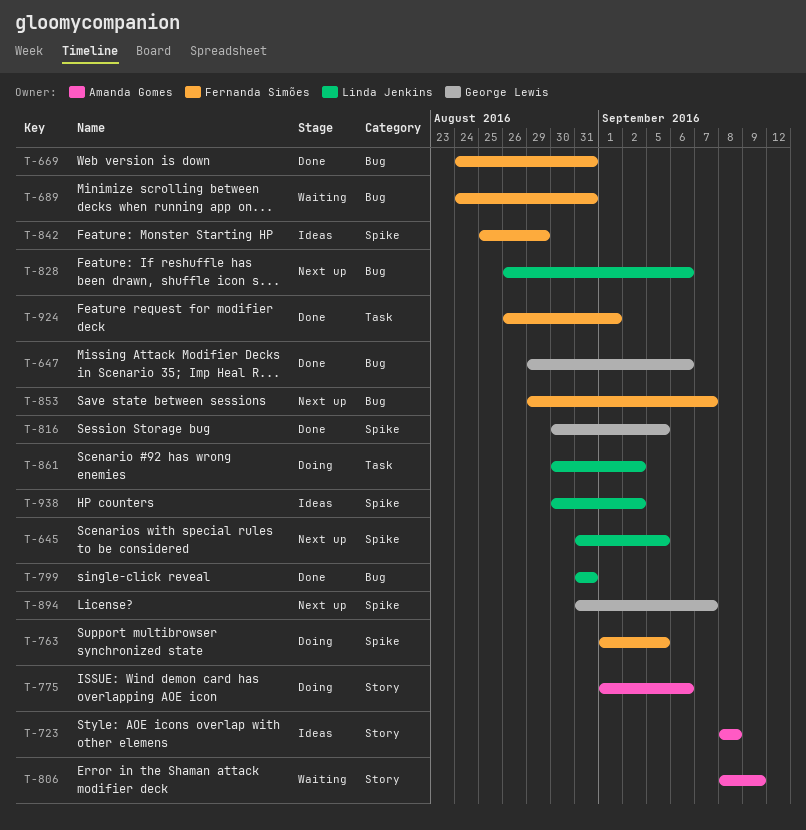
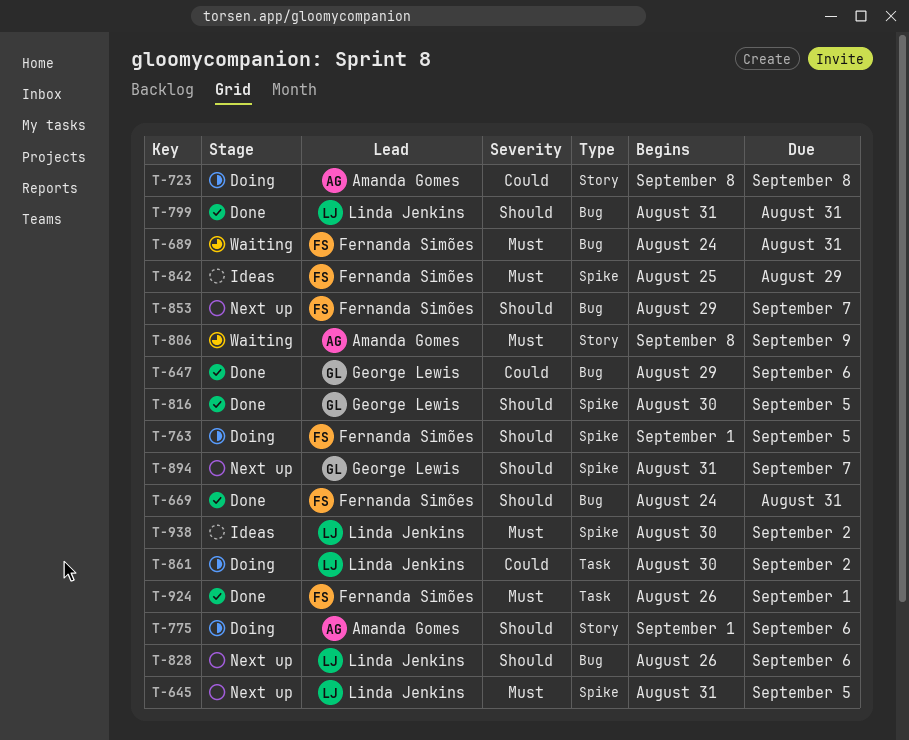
T-723, status: Ideas -> Doing

